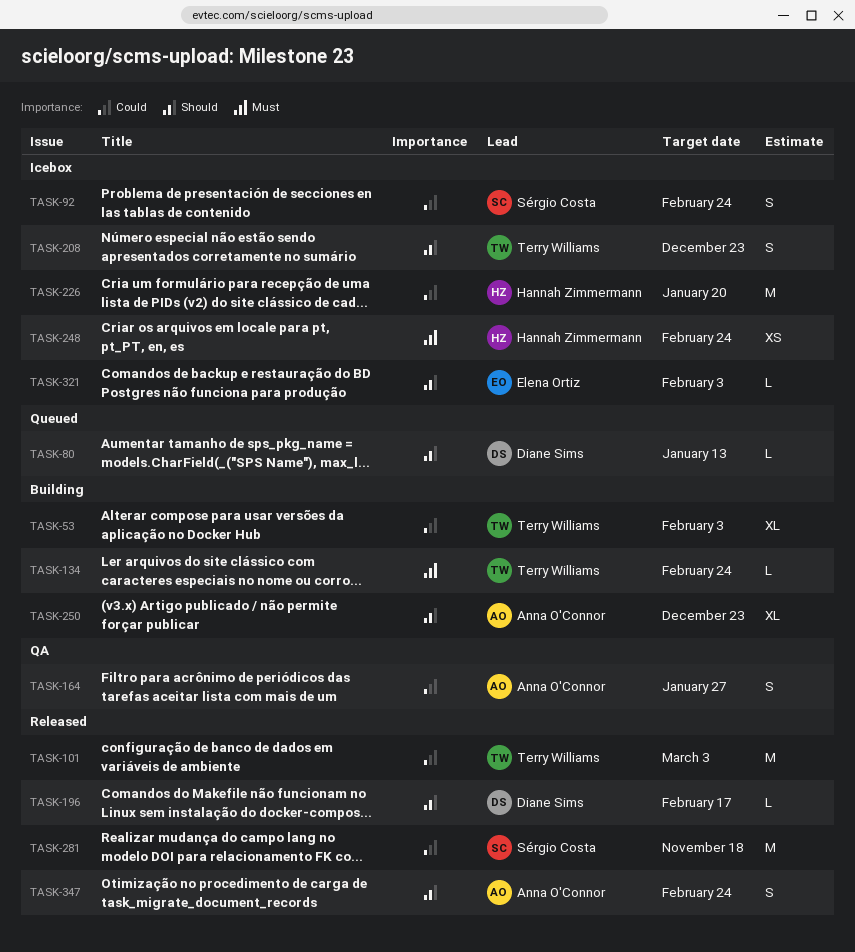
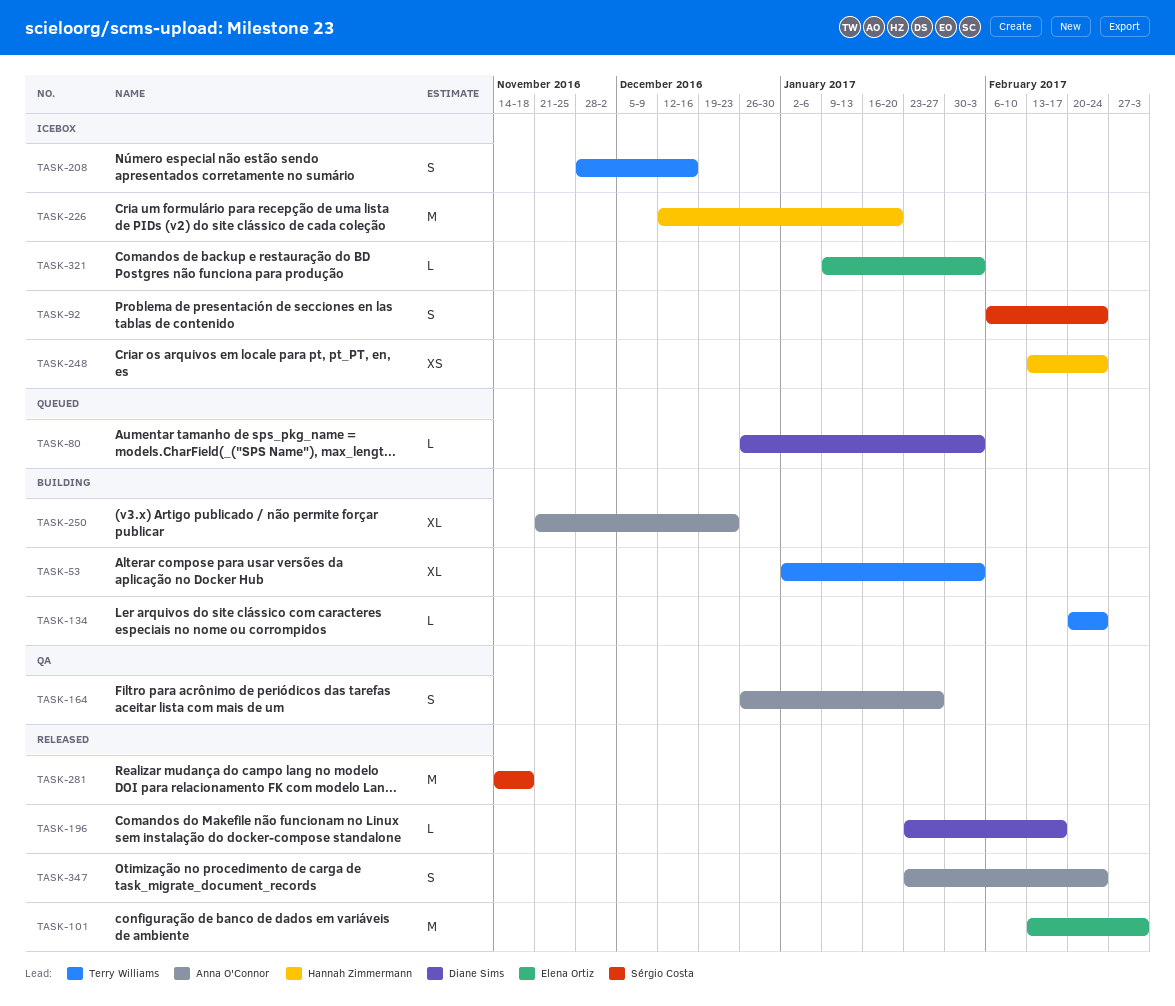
TASK-80, due: Jan 13 -> Feb 3
TASK-101, owner: Terry Williams -> Elena Ortiz
TASK-208, due: Dec 23 -> Dec 16

